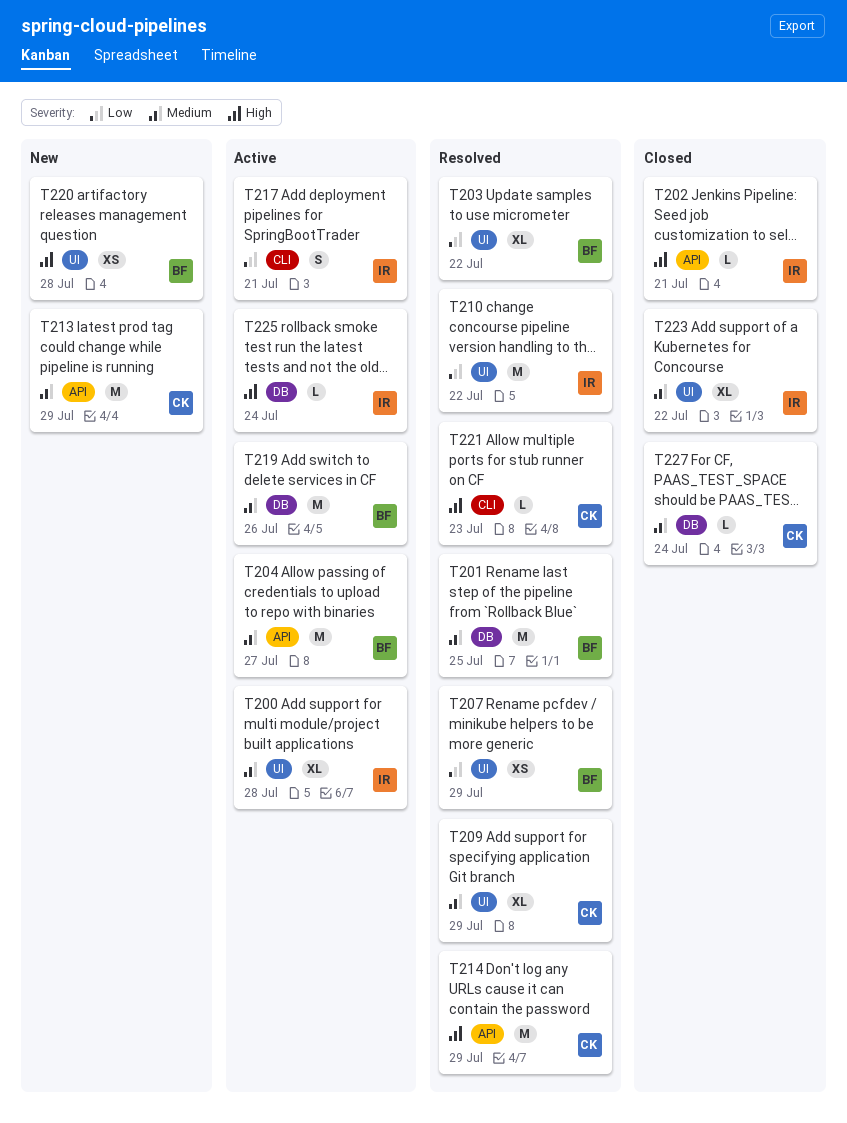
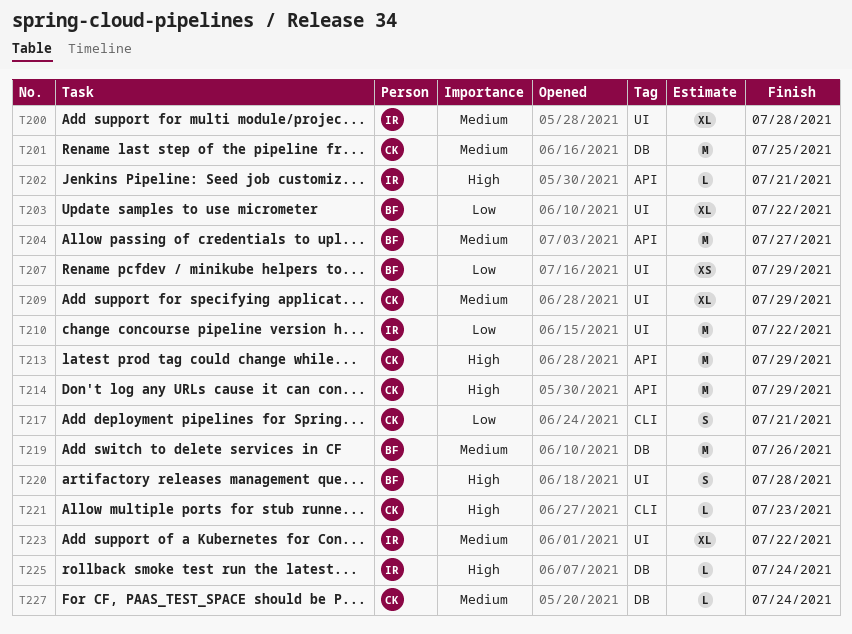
T201, owner: BF -> CK
T213, priority: Medium -> High
T217, owner: IR -> CK
T220, estimate: XS -> S

